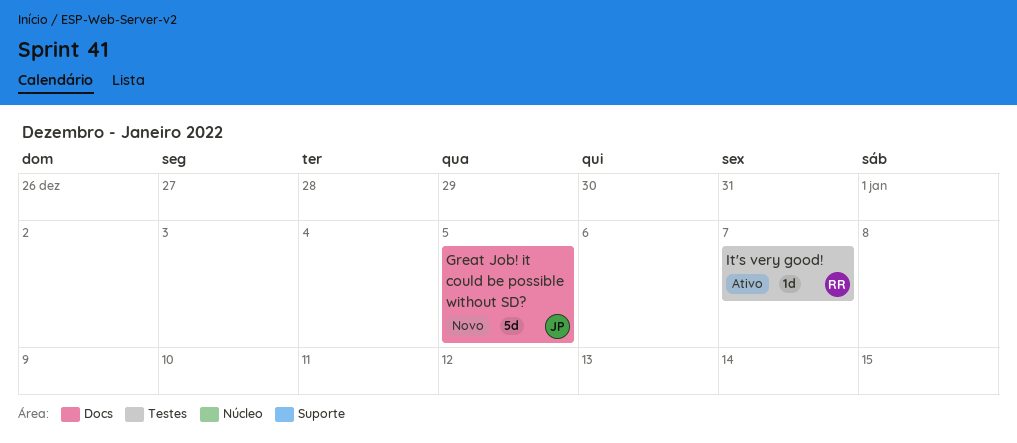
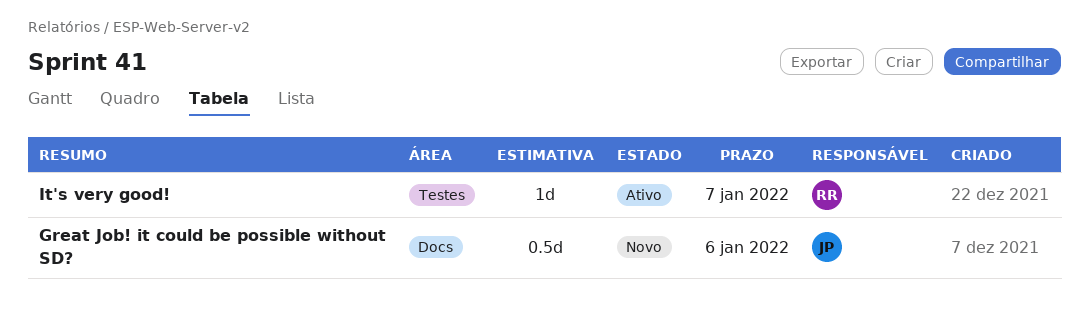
Great Job! it could be possible without SD?, estimate: 5d -> 0.5d
Great Job! it could be possible without SD?, due: Jan 5 -> Jan 6

